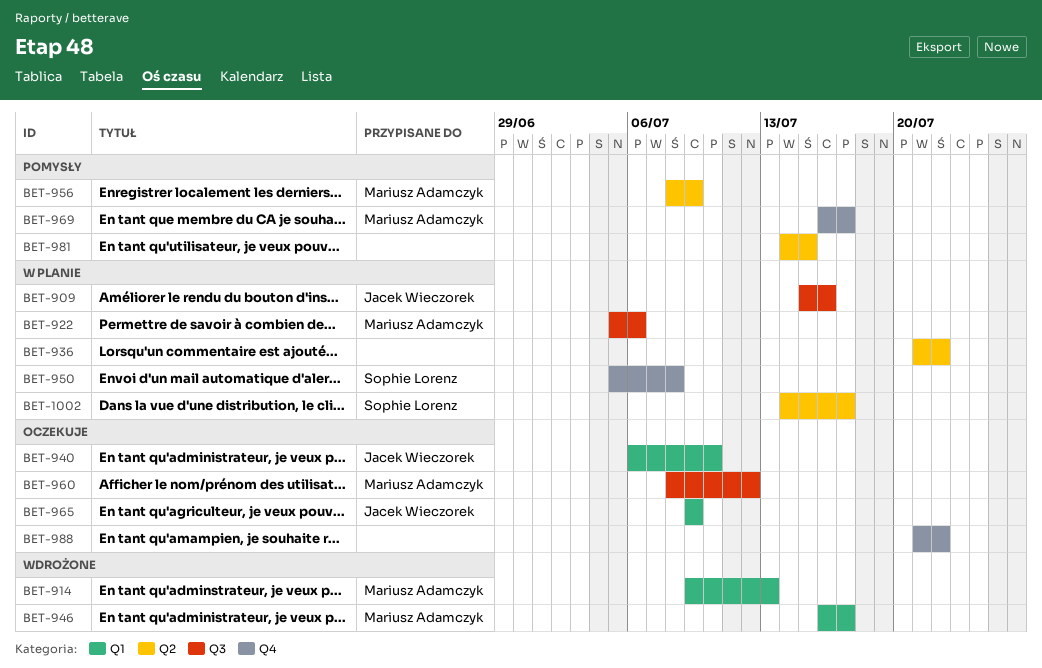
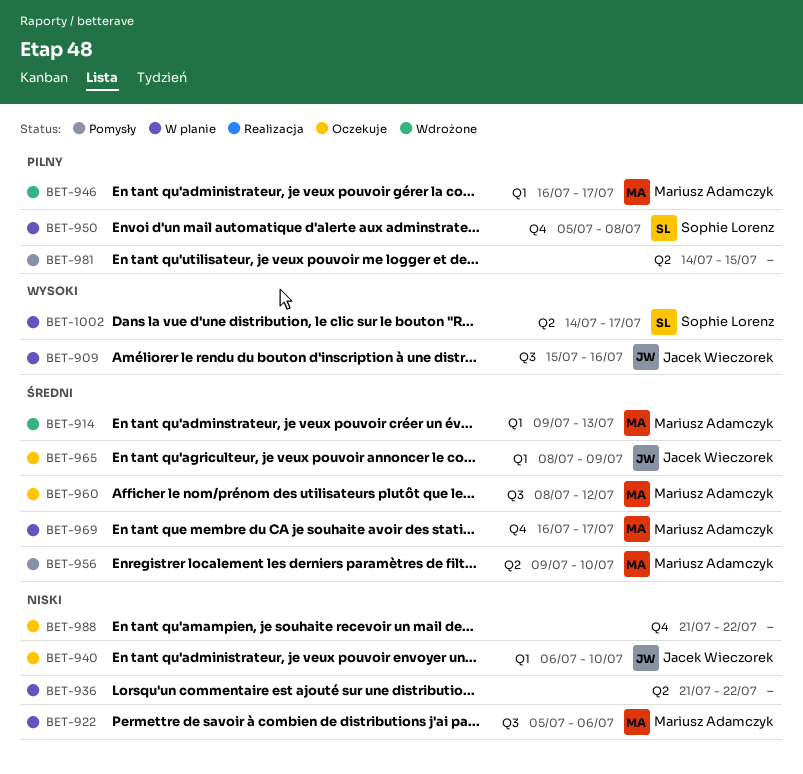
BET-956, start: Jul 8 -> Jul 9
BET-956, due: Jul 9 -> Jul 10
BET-965, start: Jul 9 -> Jul 8
BET-969, status: Pomysły -> W planie

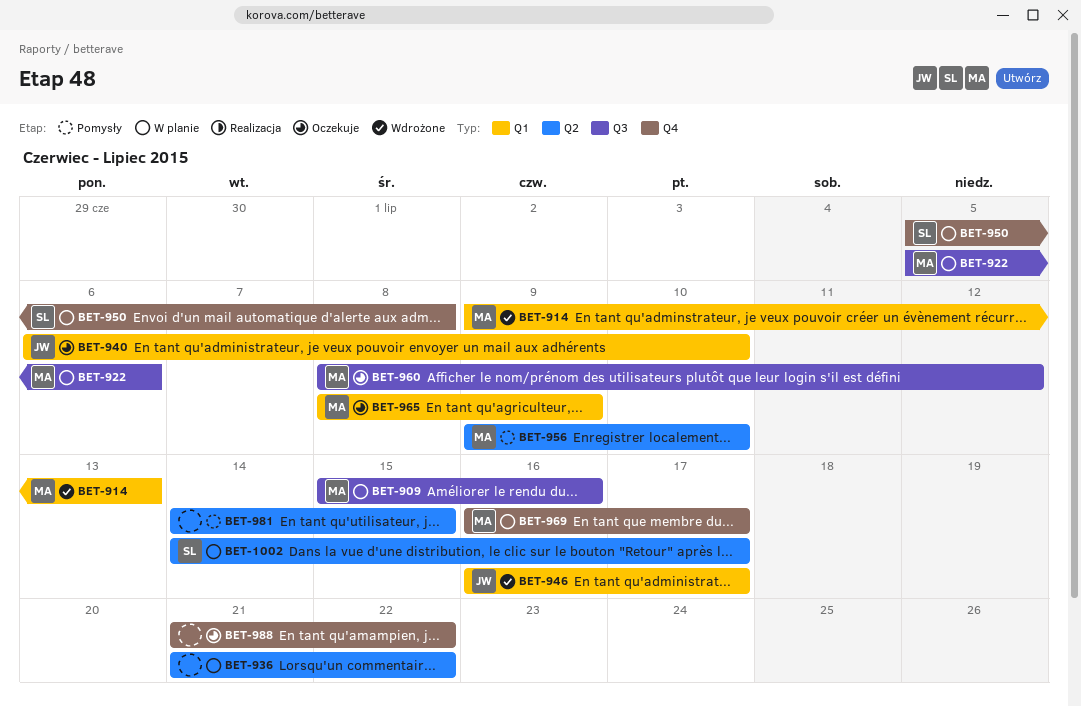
BET-909, owner: Jacek Wieczorek -> Mariusz Adamczyk
BET-946, owner: Mariusz Adamczyk -> Jacek Wieczorek
BET-965, owner: Jacek Wieczorek -> Mariusz Adamczyk

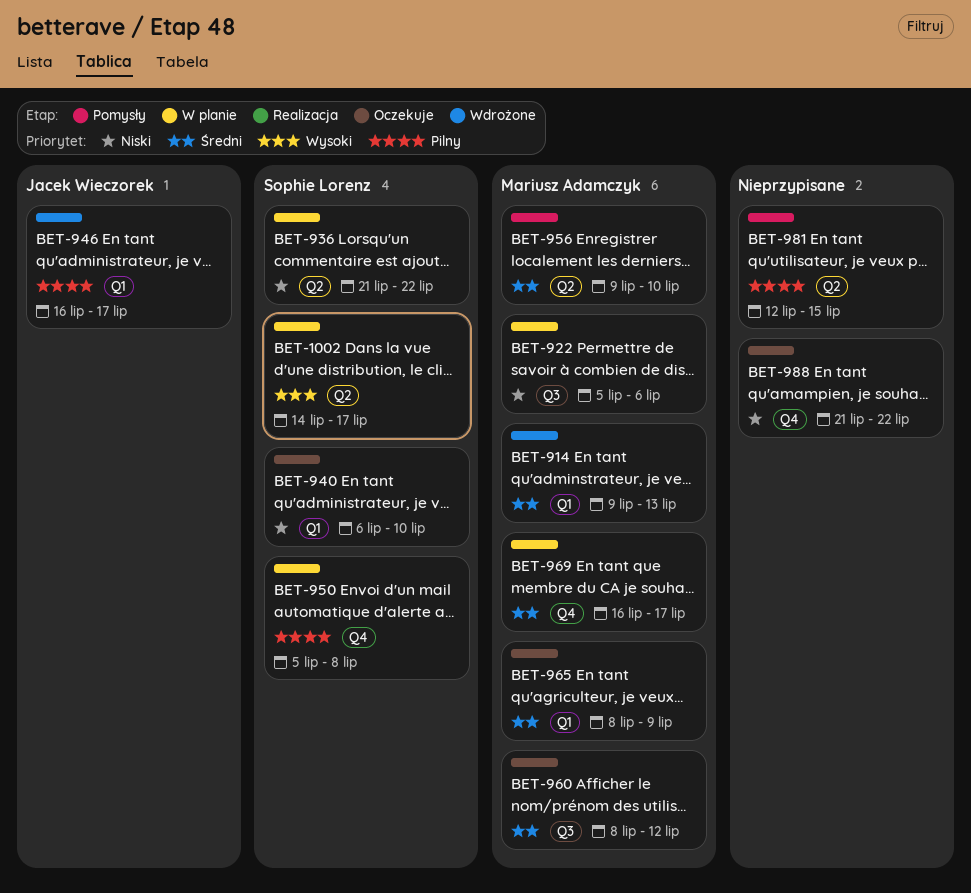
BET-909: present -> none
BET-936, owner: none -> Sophie Lorenz
BET-940, owner: Jacek Wieczorek -> Sophie Lorenz
BET-981, start: Jul 14 -> Jul 12

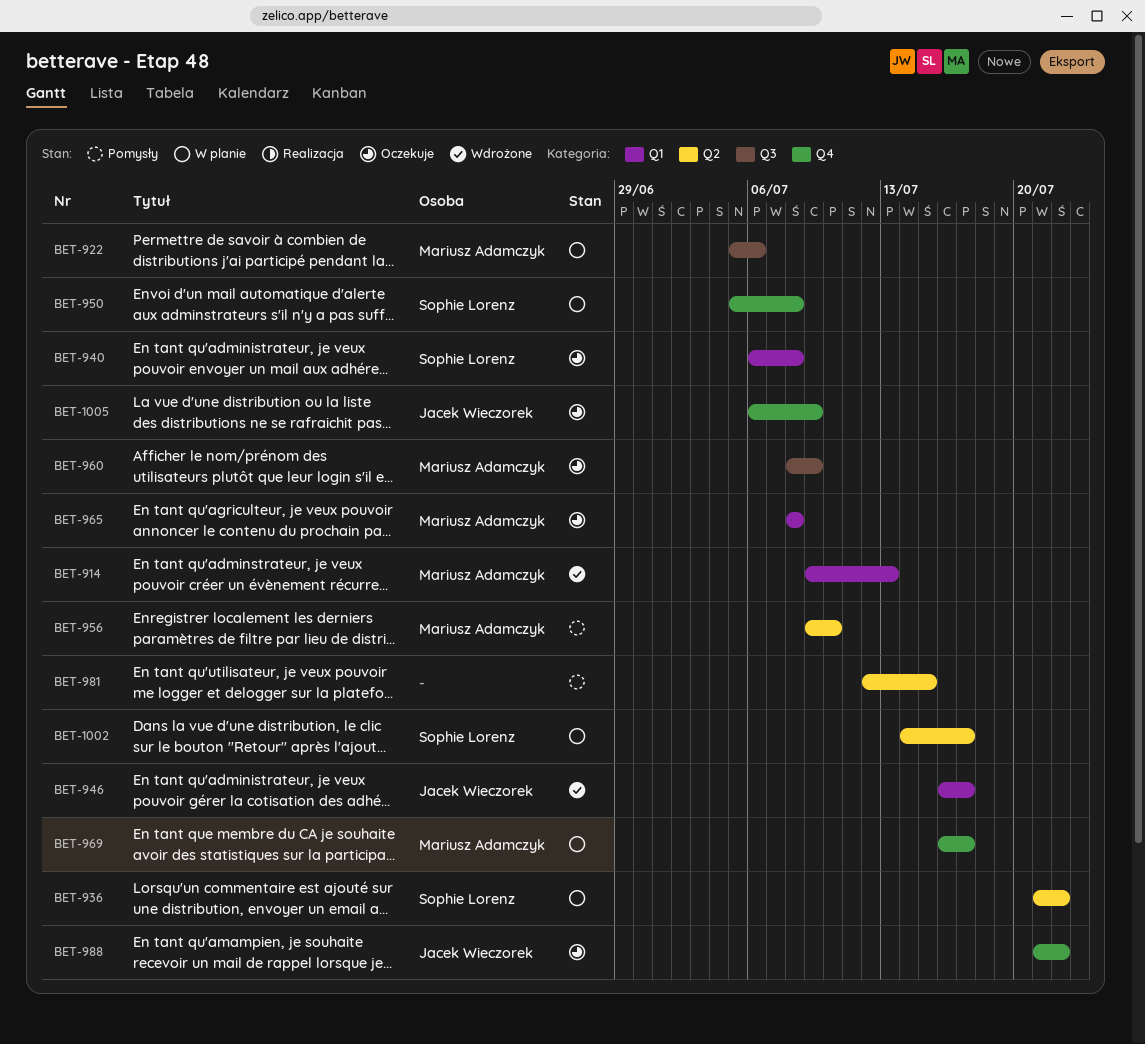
BET-940, due: Jul 10 -> Jul 8
BET-960, due: Jul 12 -> Jul 9
BET-965, due: Jul 9 -> Jul 8
BET-988, owner: none -> Jacek Wieczorek
BET-1005: none -> present

